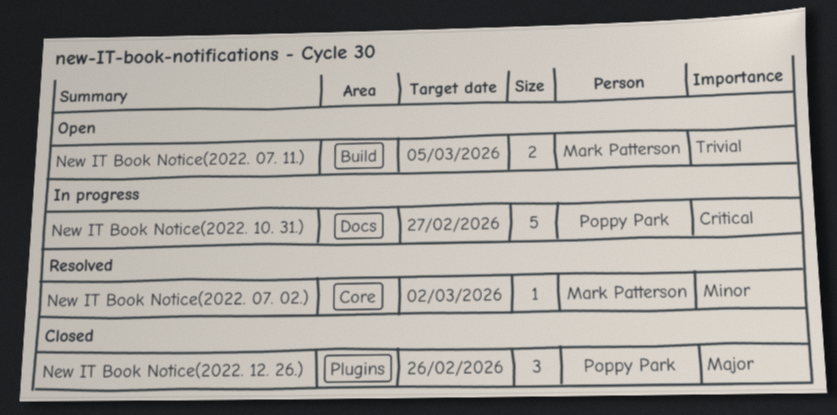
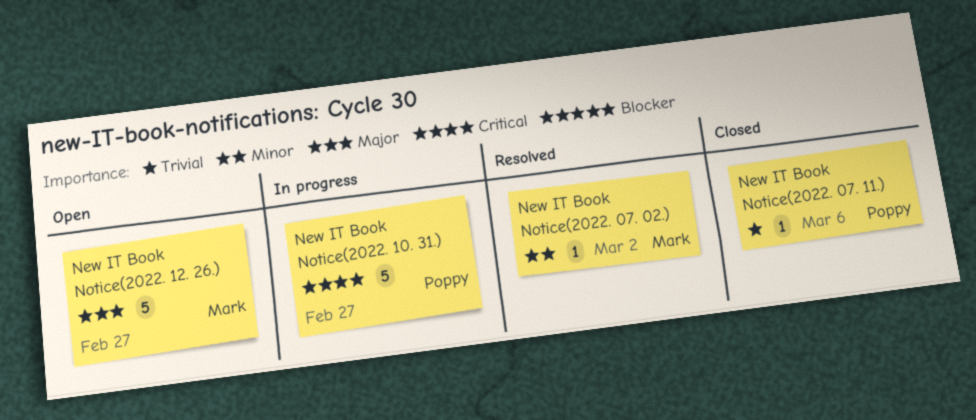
New IT Book Notice(2022. 07. 11.), status: Open -> Closed
New IT Book Notice(2022. 07. 11.), owner: Mark Patterson -> Poppy Park
New IT Book Notice(2022. 07. 11.), estimate: 2 -> 1
New IT Book Notice(2022. 07. 11.), due: Mar 5 -> Mar 6
New IT Book Notice(2022. 12. 26.), status: Closed -> Open
New IT Book Notice(2022. 12. 26.), owner: Poppy Park -> Mark Patterson
New IT Book Notice(2022. 12. 26.), estimate: 3 -> 5
New IT Book Notice(2022. 12. 26.), due: Feb 26 -> Feb 27

